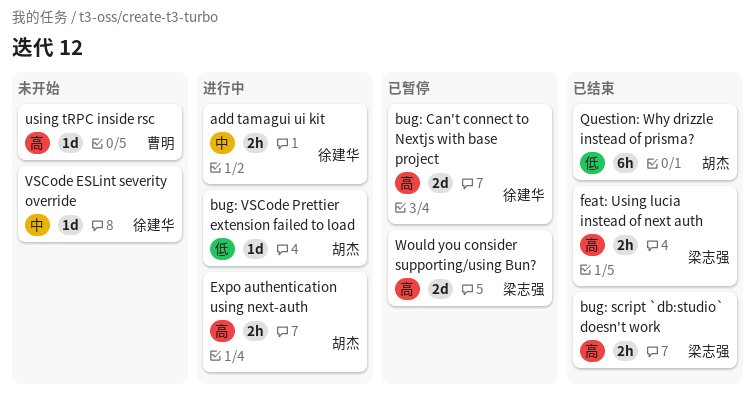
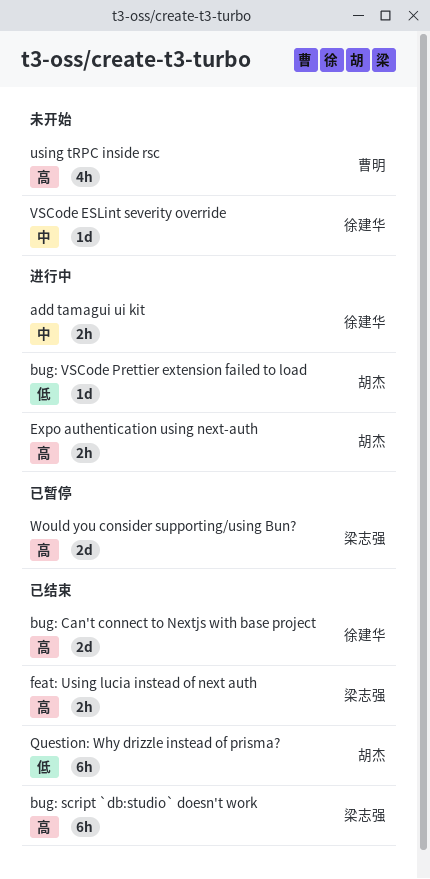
bug: Can't connect to Nextjs with base project, status: 已暂停 -> 已结束
bug: script `db:studio` doesn't work, estimate: 2h -> 6h
using tRPC inside rsc, estimate: 1d -> 4h

